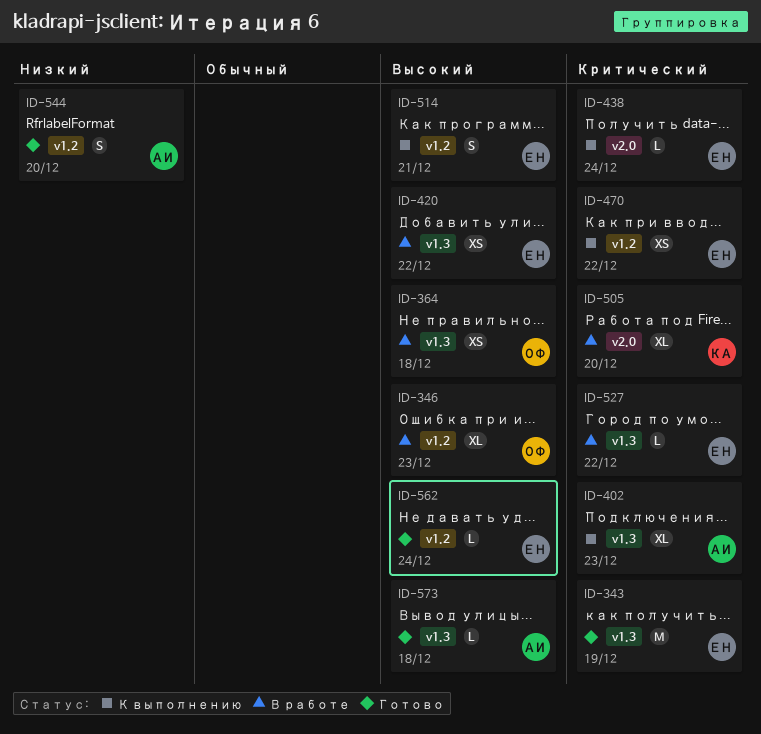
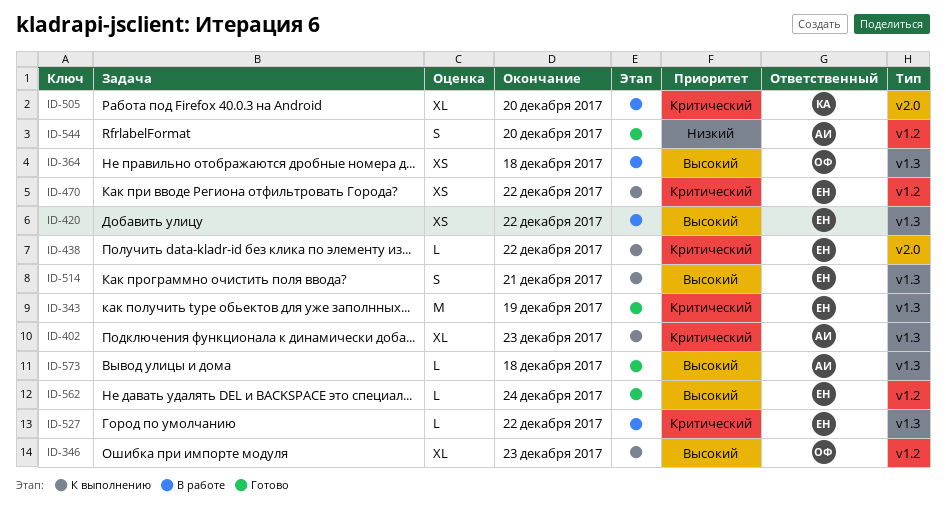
ID-346, status: В работе -> К выполнению
ID-438, due: Dec 24 -> Dec 22
ID-514, label: v1.2 -> v1.3

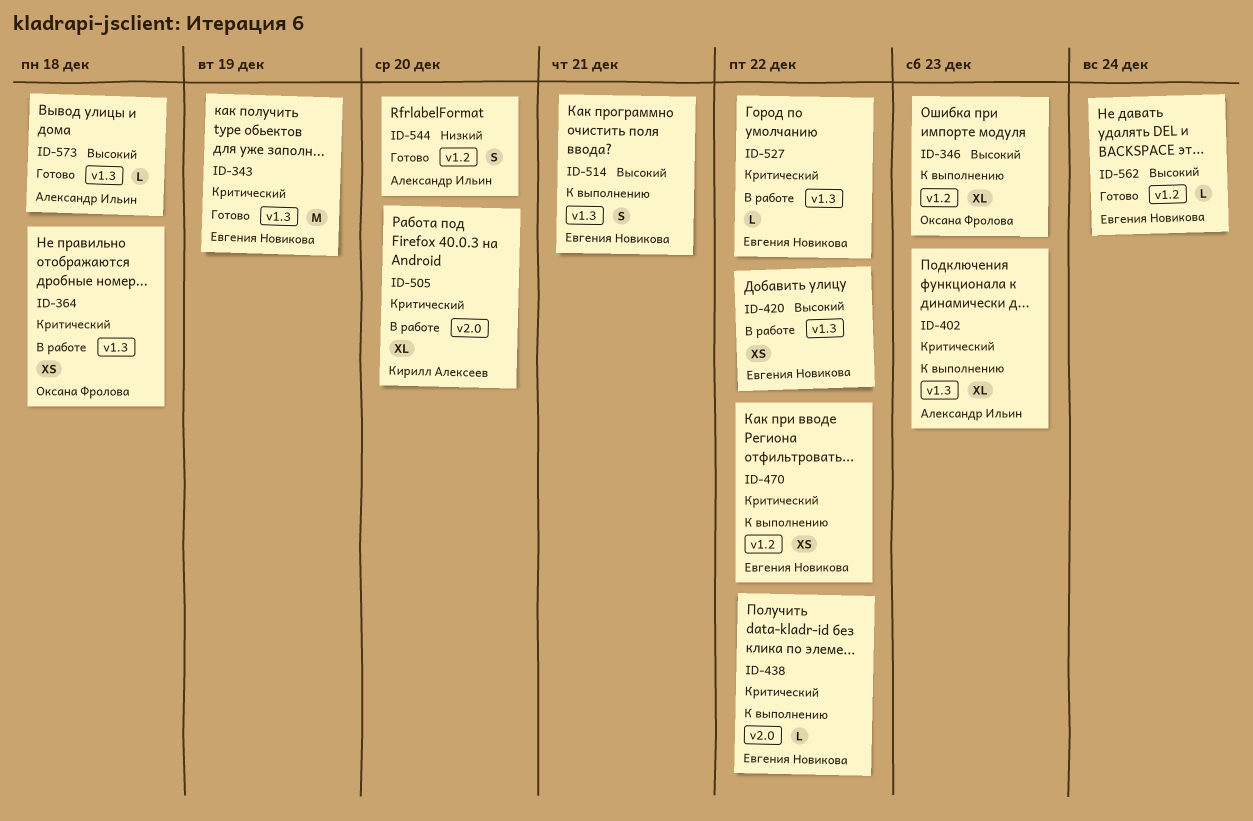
ID-364, priority: Высокий -> Критический

